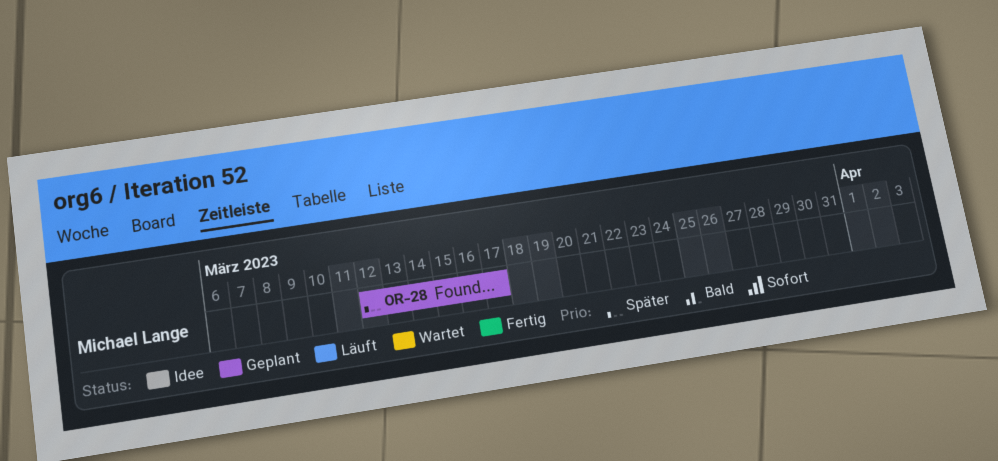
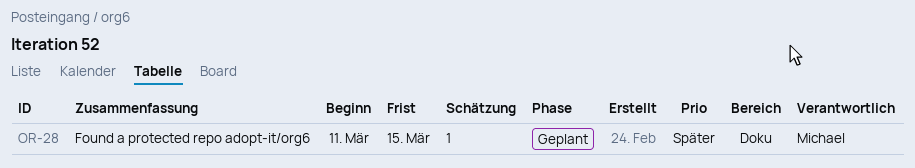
OR-28, start: Mar 12 -> Mar 11
OR-28, due: Mar 17 -> Mar 15

